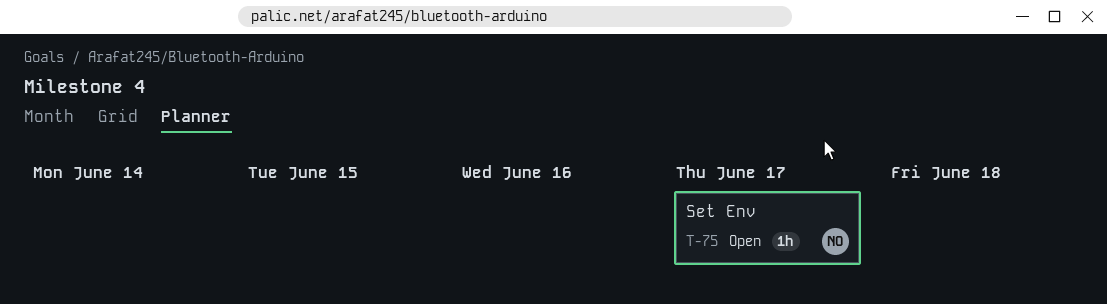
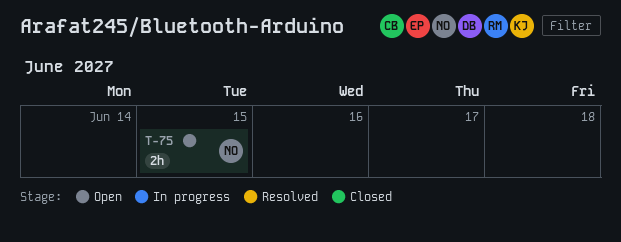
T-75, estimate: 1h -> 2h
T-75, due: Jun 17 -> Jun 15

